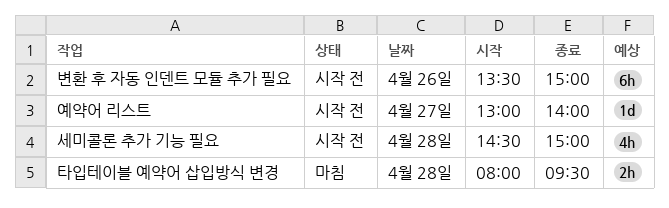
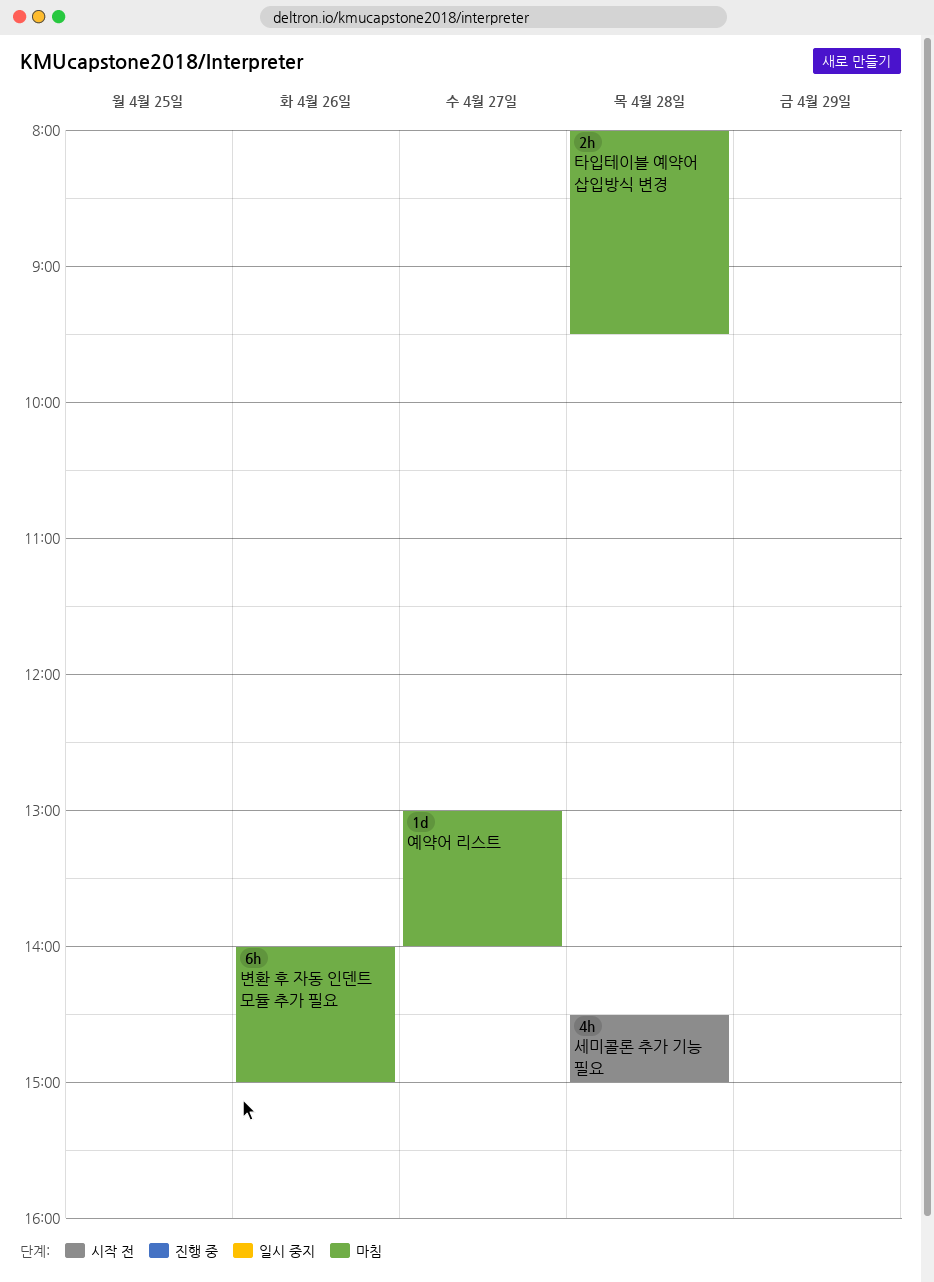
변환 후 자동 인덴트 모듈 추가 필요, status: 시작 전 -> 마침
변환 후 자동 인덴트 모듈 추가 필요, begins: 13:30 -> 14:00
예약어 리스트, status: 시작 전 -> 마침

